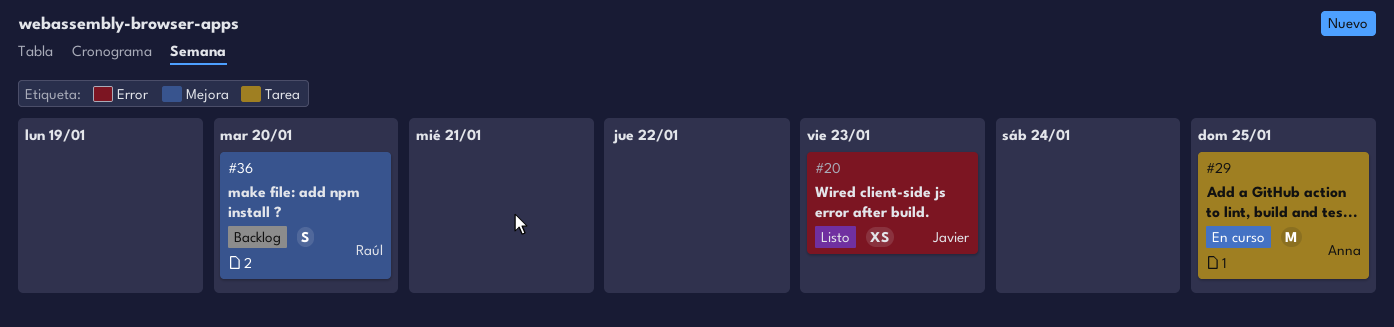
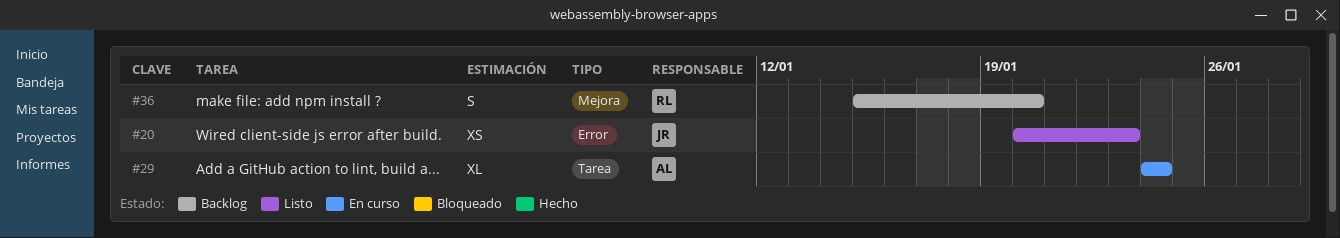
#29, estimate: M -> XL
#29, due: Jan 25 -> Jan 24

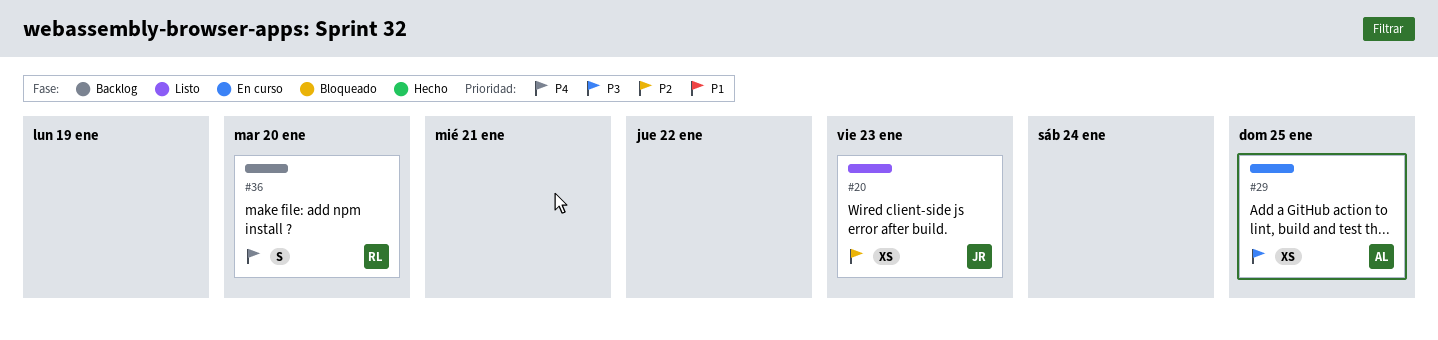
#29, estimate: XL -> XS
#29, due: Jan 24 -> Jan 25

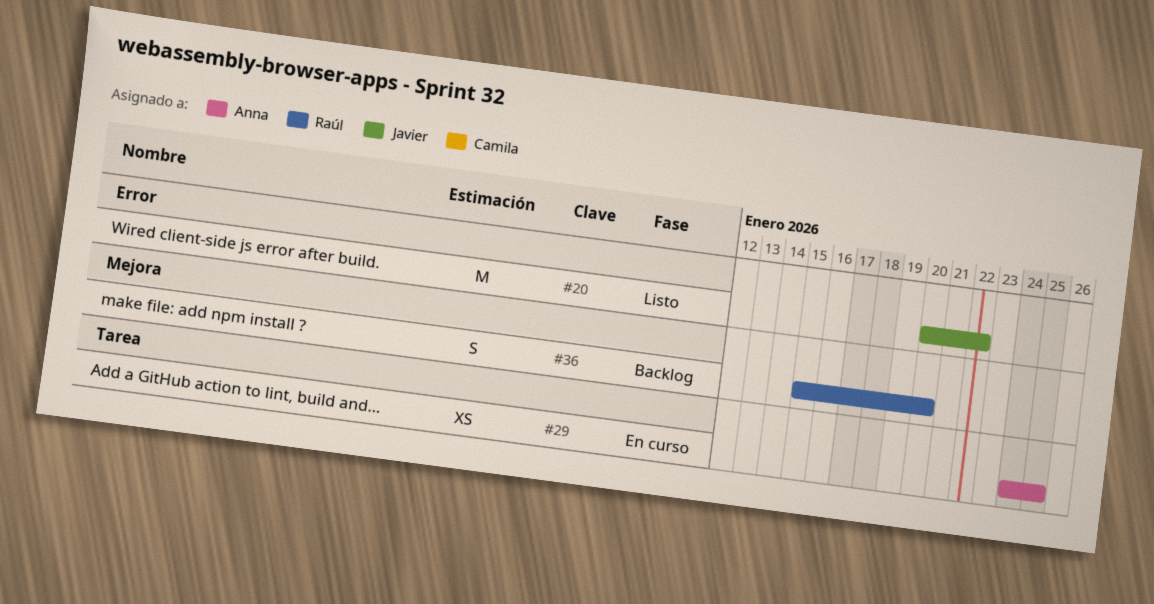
#20, estimate: XS -> M
#20, due: Jan 23 -> Jan 22

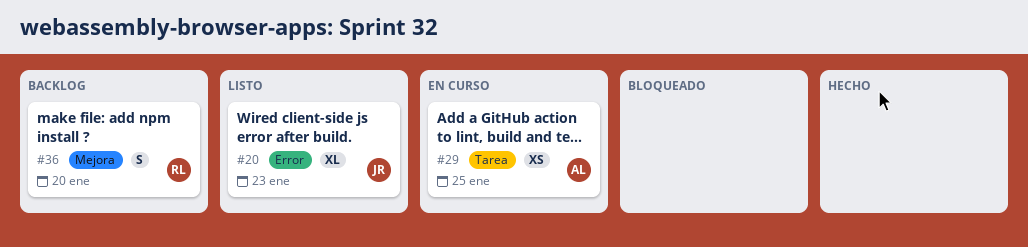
#20, estimate: M -> XL
#20, due: Jan 22 -> Jan 23

